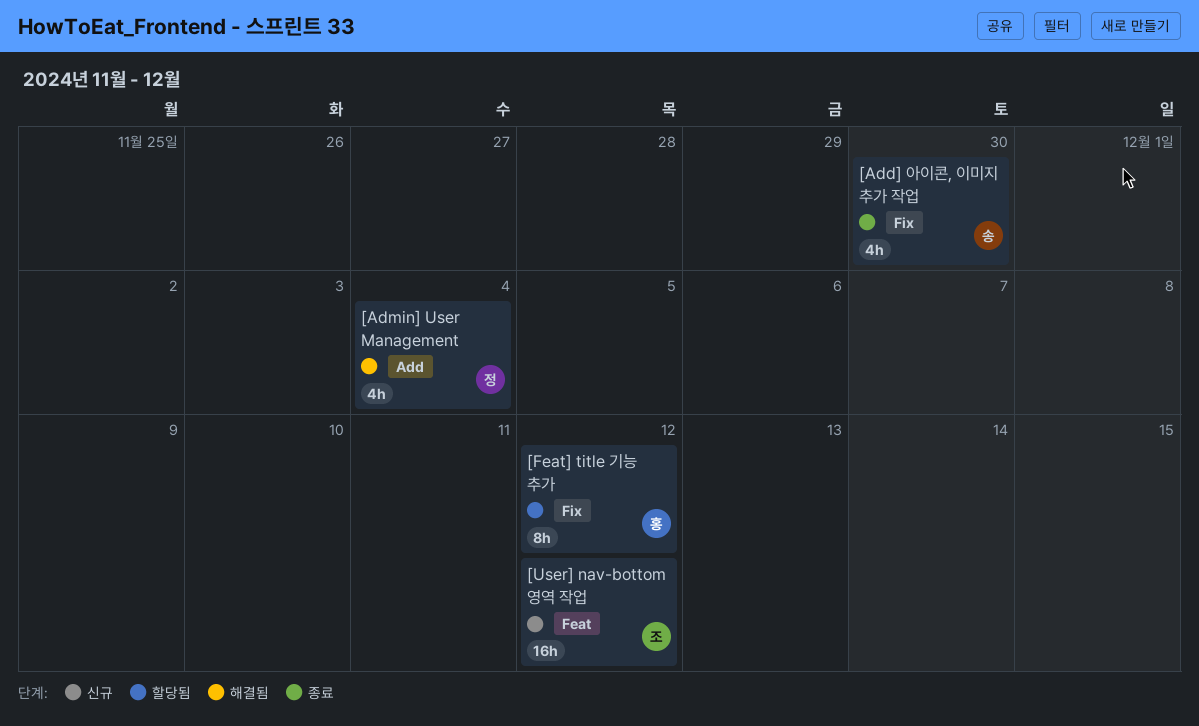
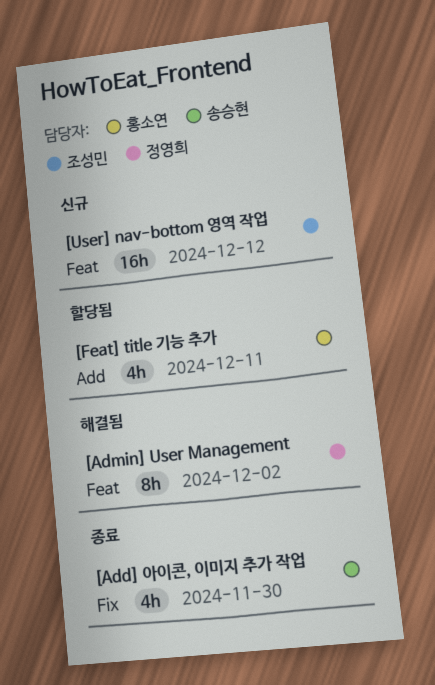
[Admin] User Management, label: Add -> Feat
[Admin] User Management, estimate: 4h -> 8h
[Admin] User Management, due: Dec 4 -> Dec 2
[Feat] title 기능 추가, label: Fix -> Add
[Feat] title 기능 추가, estimate: 8h -> 4h
[Feat] title 기능 추가, due: Dec 12 -> Dec 11

